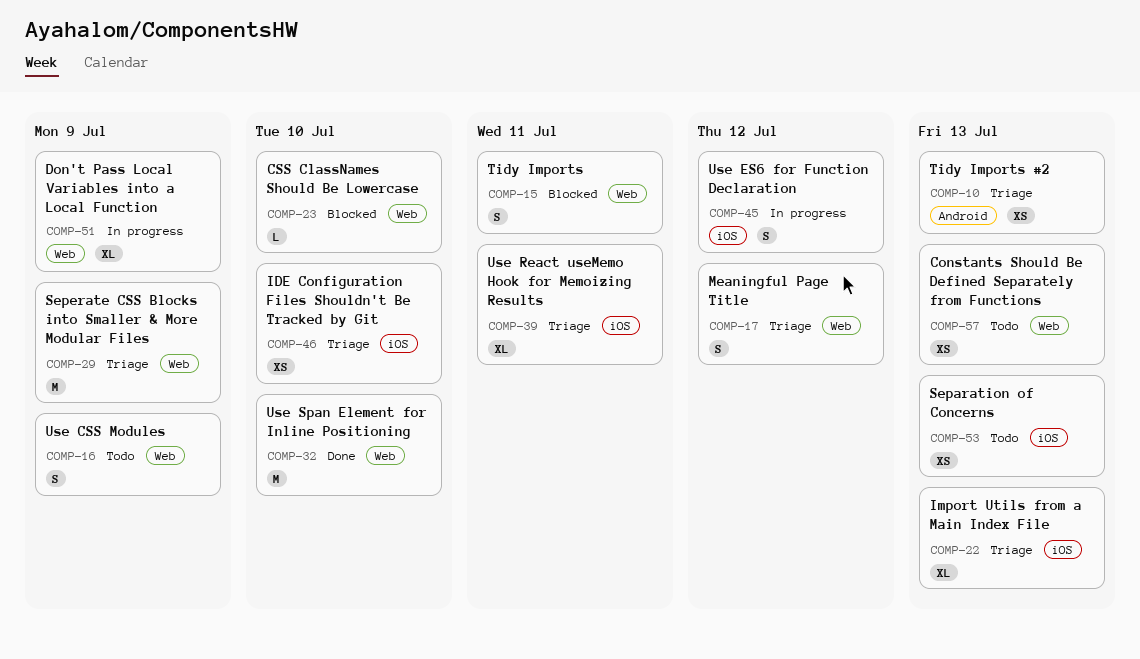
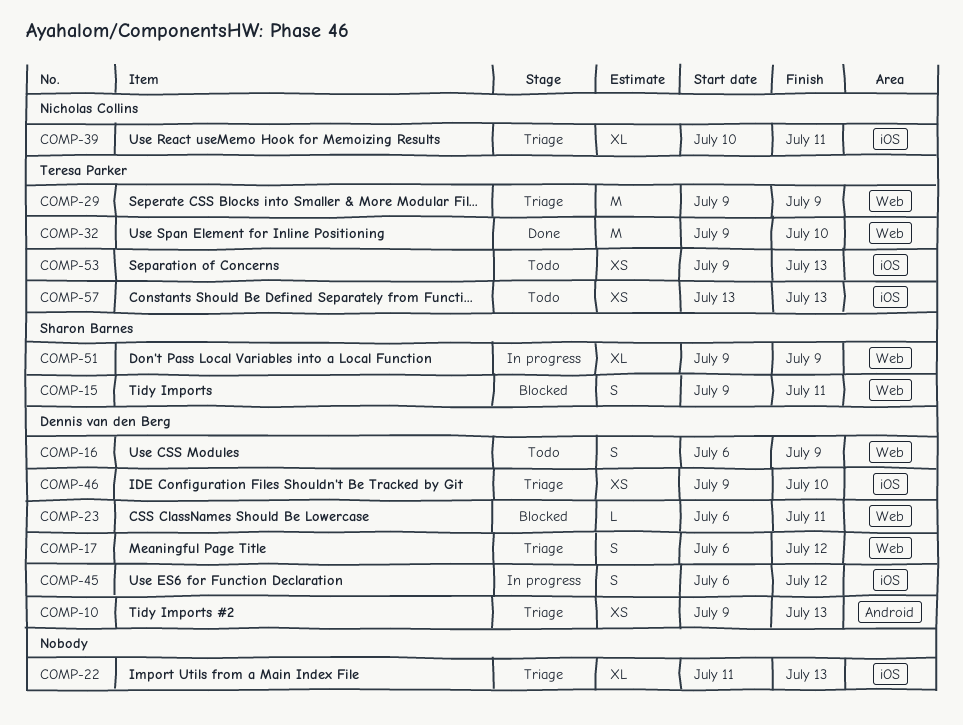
COMP-23, due: Jul 10 -> Jul 11
COMP-57, label: Web -> iOS

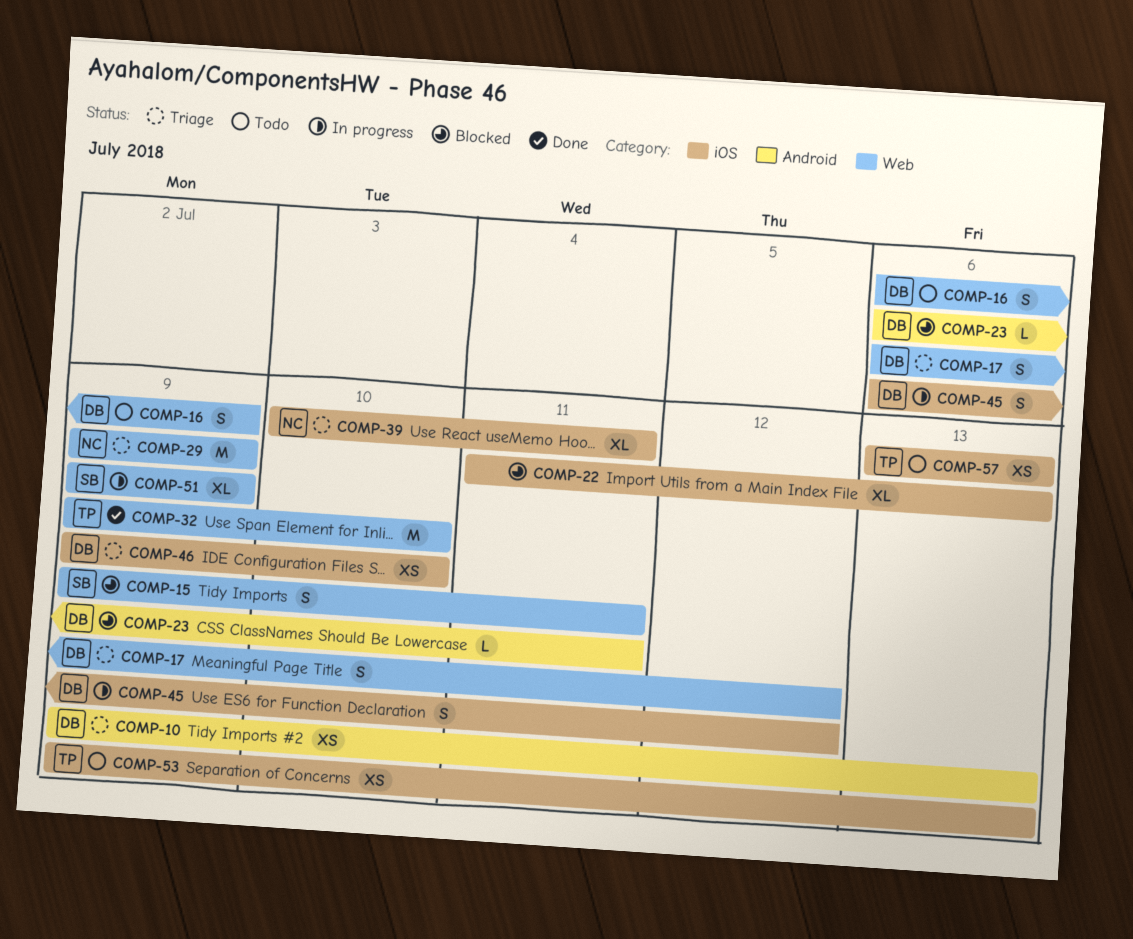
COMP-22, status: Triage -> Blocked
COMP-23, label: Web -> Android
COMP-29, owner: Teresa Parker -> Nicholas Collins

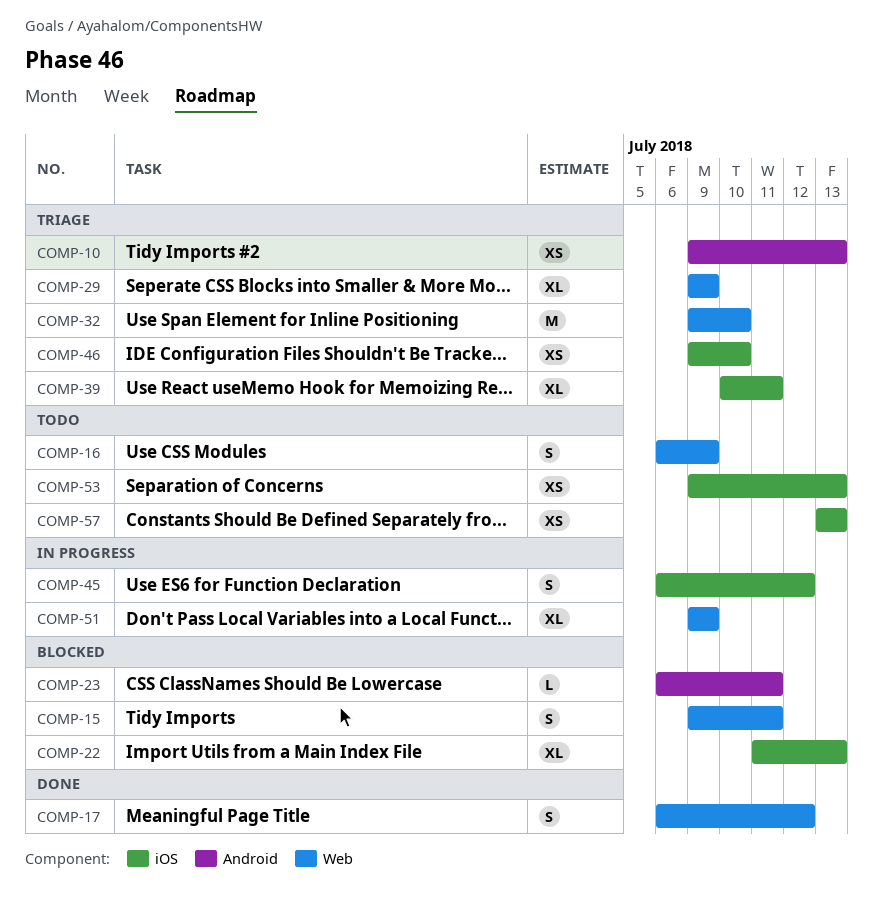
COMP-17, status: Triage -> Done
COMP-29, estimate: M -> XL
COMP-32, status: Done -> Triage

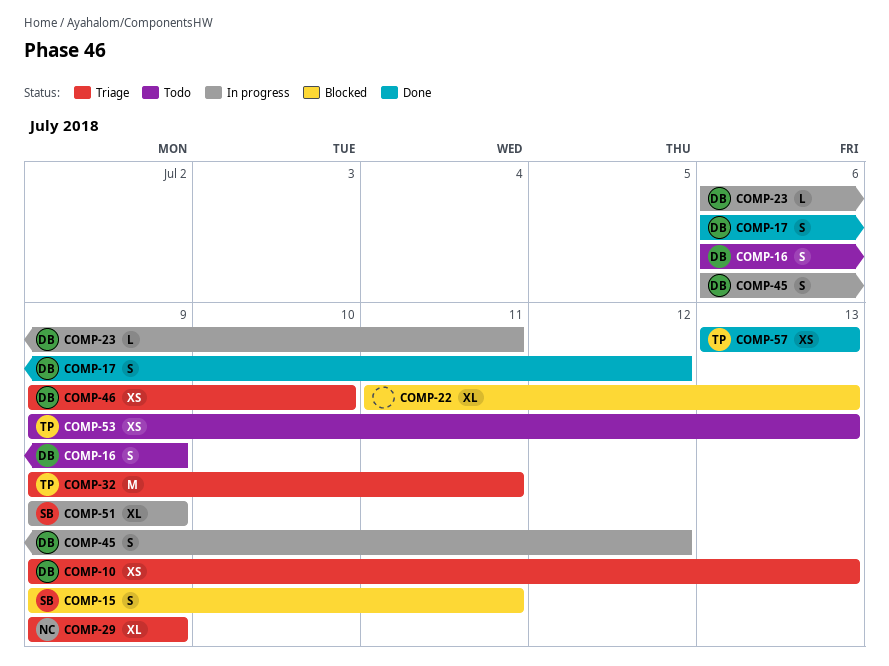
COMP-23, status: Blocked -> In progress
COMP-32, due: Jul 10 -> Jul 11
COMP-39: present -> none
COMP-57, status: Todo -> Done

